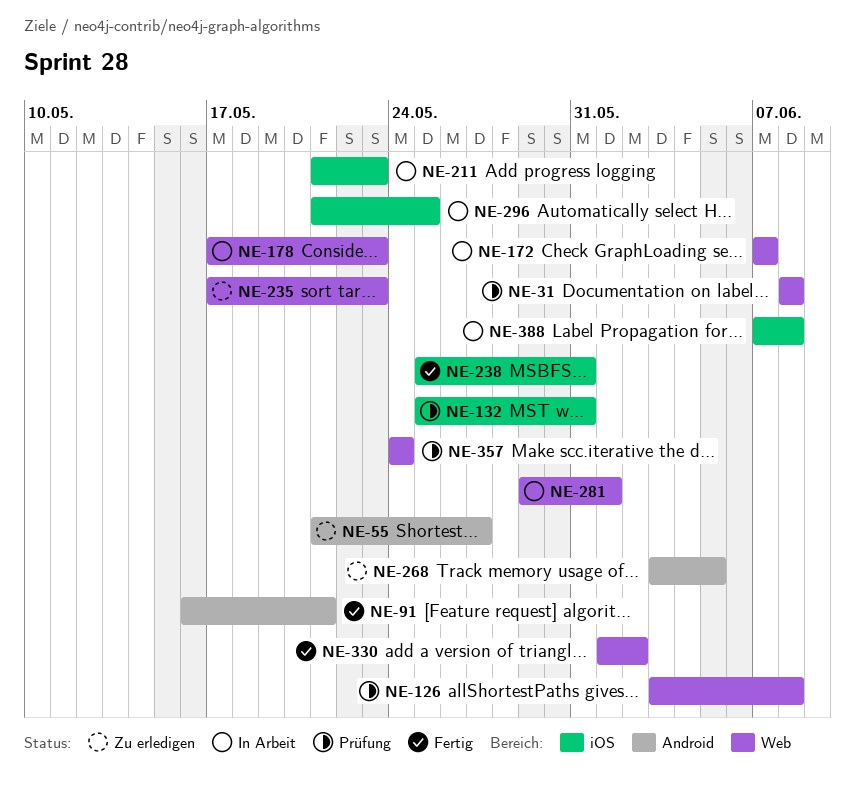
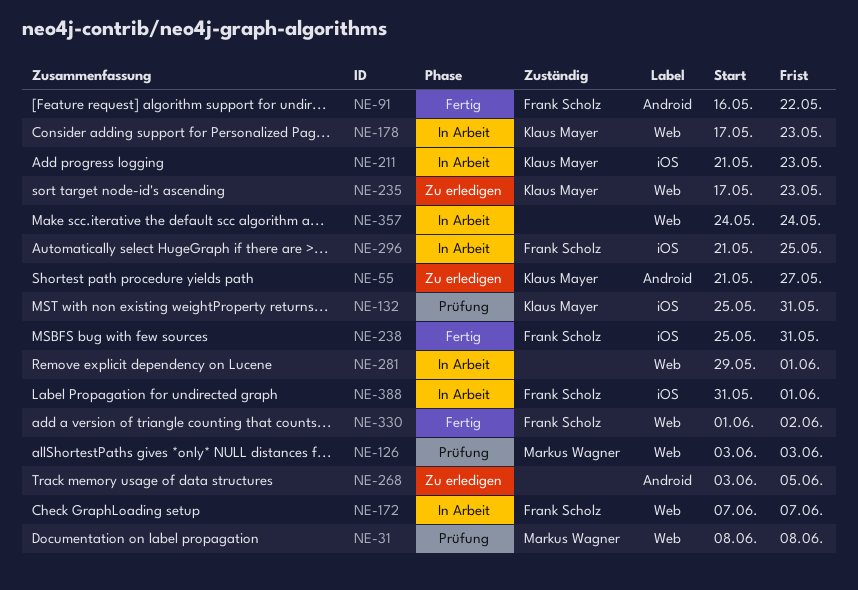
NE-91, due: May 21 -> May 22
NE-126, due: Jun 8 -> Jun 3
NE-357, status: Prüfung -> In Arbeit
NE-388, start: Jun 7 -> May 31
NE-388, due: Jun 8 -> Jun 1

